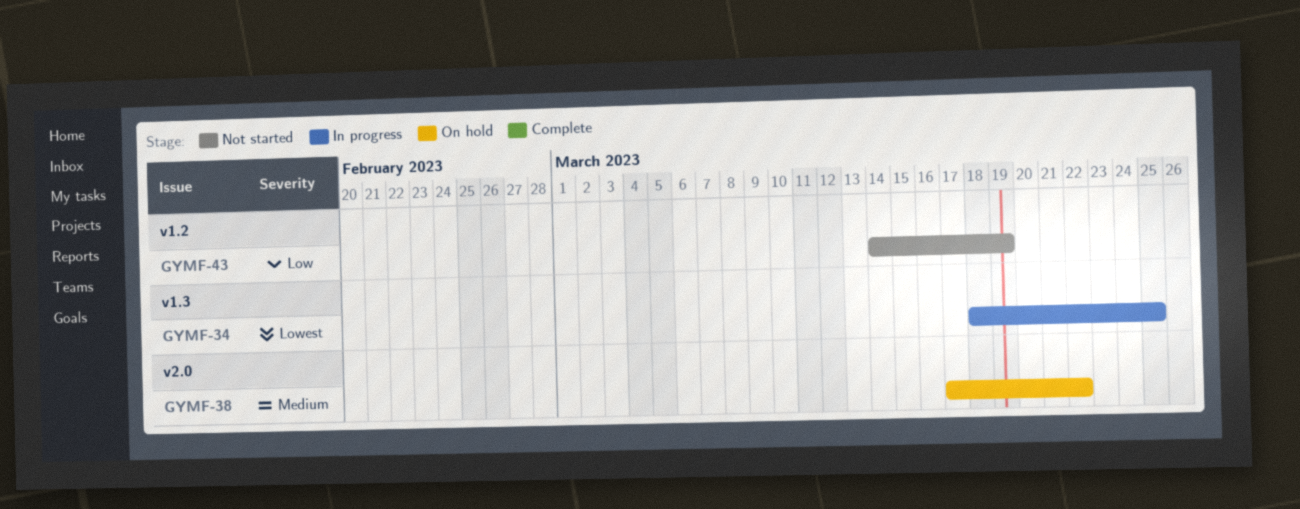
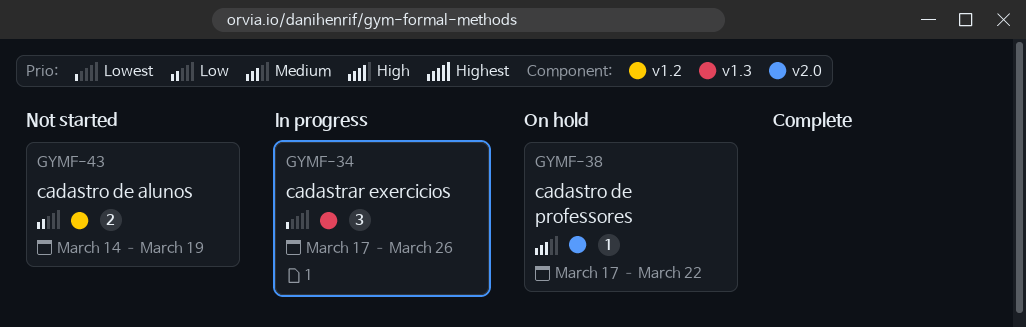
GYMF-34, start: Mar 18 -> Mar 17
GYMF-34, due: Mar 25 -> Mar 26

